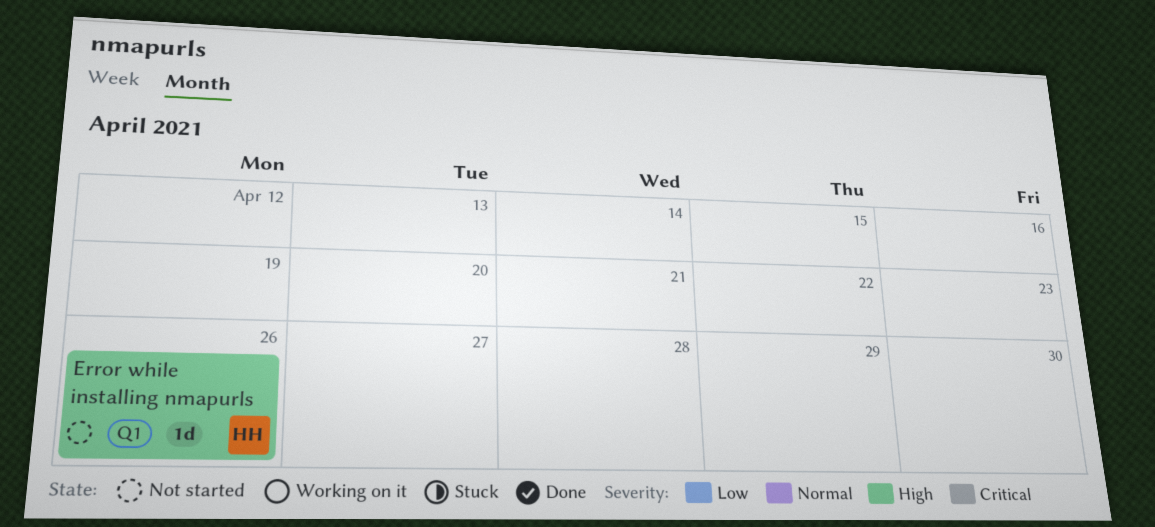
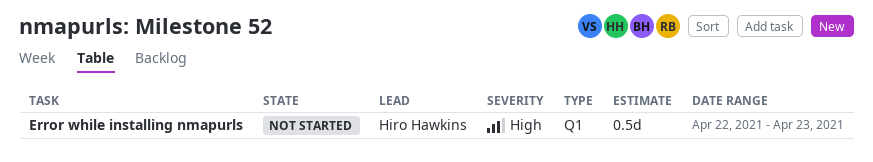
Error while installing nmapurls, estimate: 1d -> 0.5d
Error while installing nmapurls, due: Apr 26 -> Apr 23

